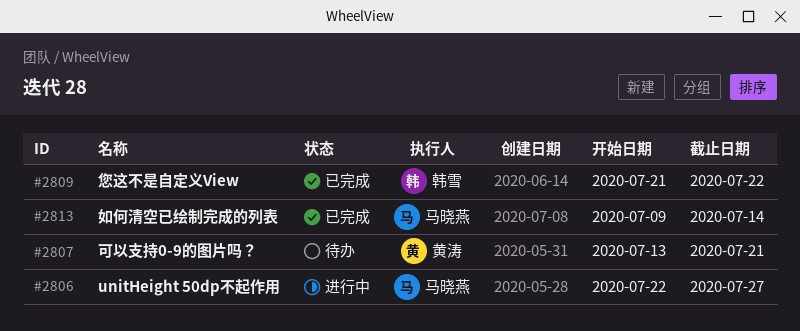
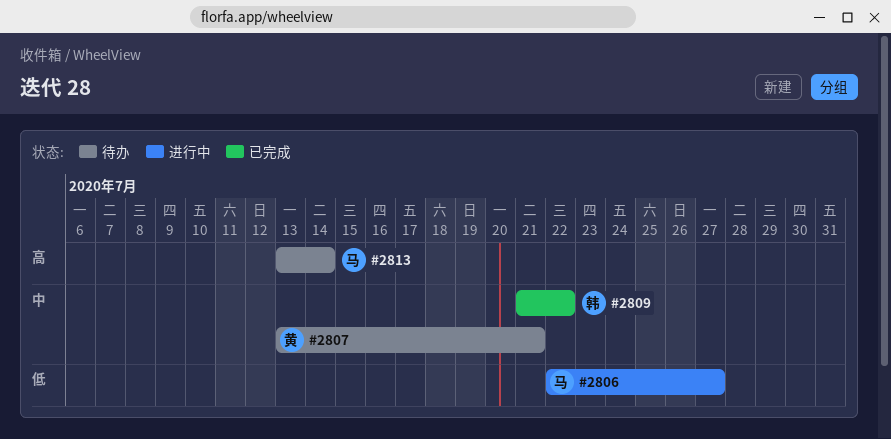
#2813, status: 已完成 -> 待办
#2813, start: Jul 9 -> Jul 13

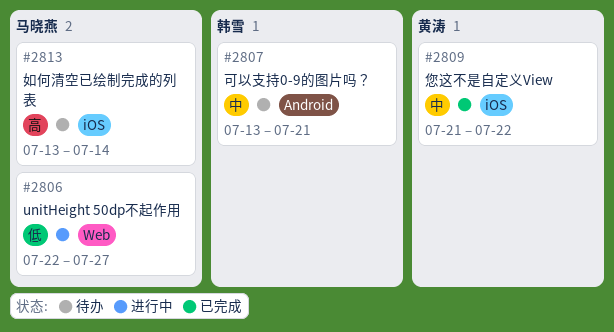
#2807, owner: 黄涛 -> 韩雪
#2809, owner: 韩雪 -> 黄涛

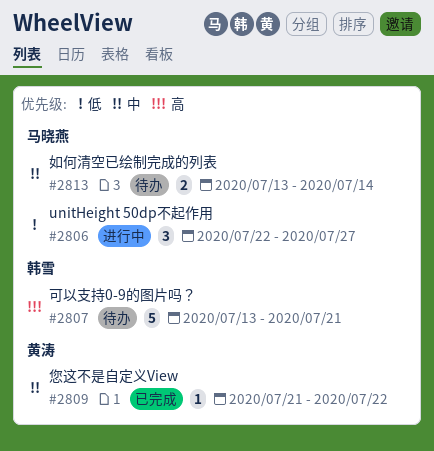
#2807, priority: 中 -> 高
#2813, priority: 高 -> 中

